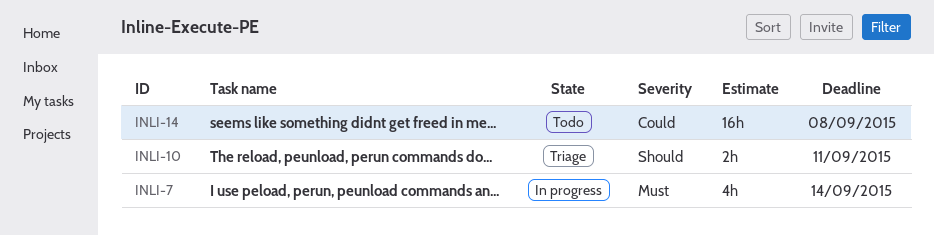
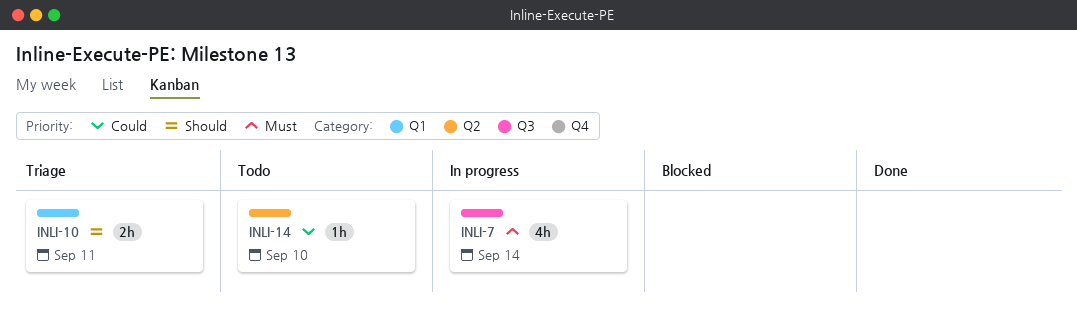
INLI-14, estimate: 16h -> 1h
INLI-14, due: Sep 8 -> Sep 10

